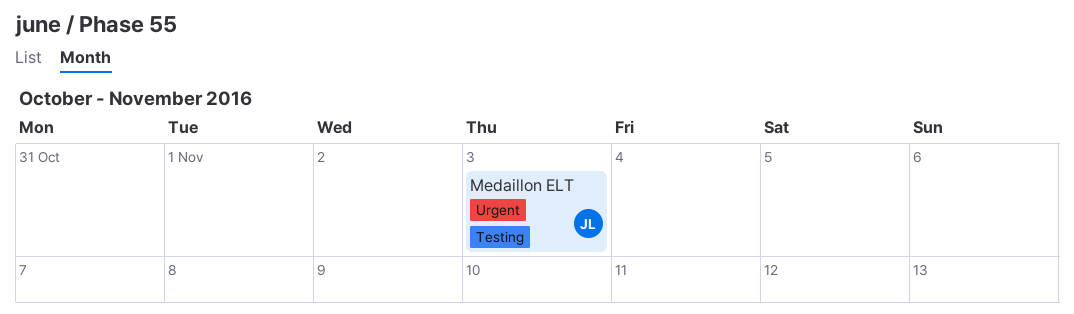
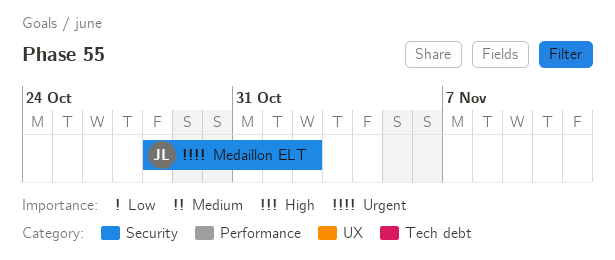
Medaillon ELT, due: Nov 3 -> Nov 2

